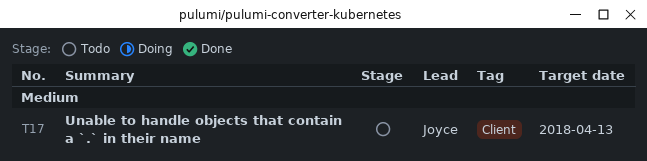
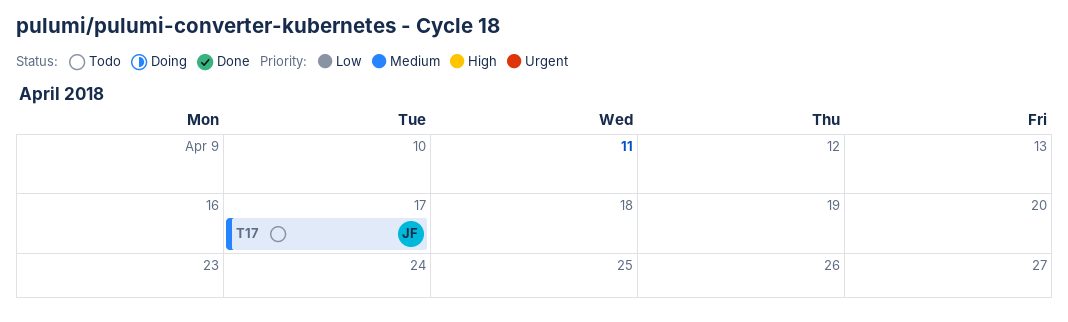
T17, due: Apr 13 -> Apr 17

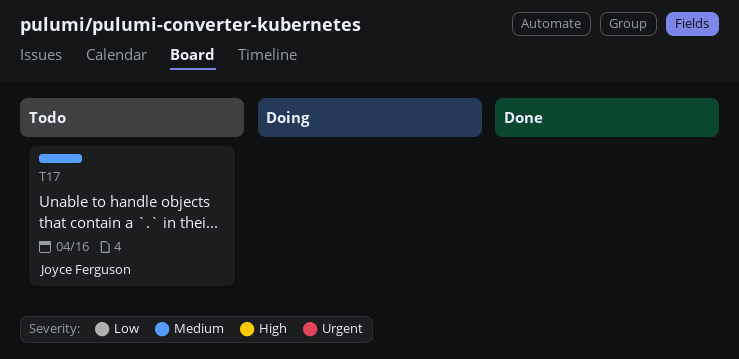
T17, due: Apr 17 -> Apr 16

